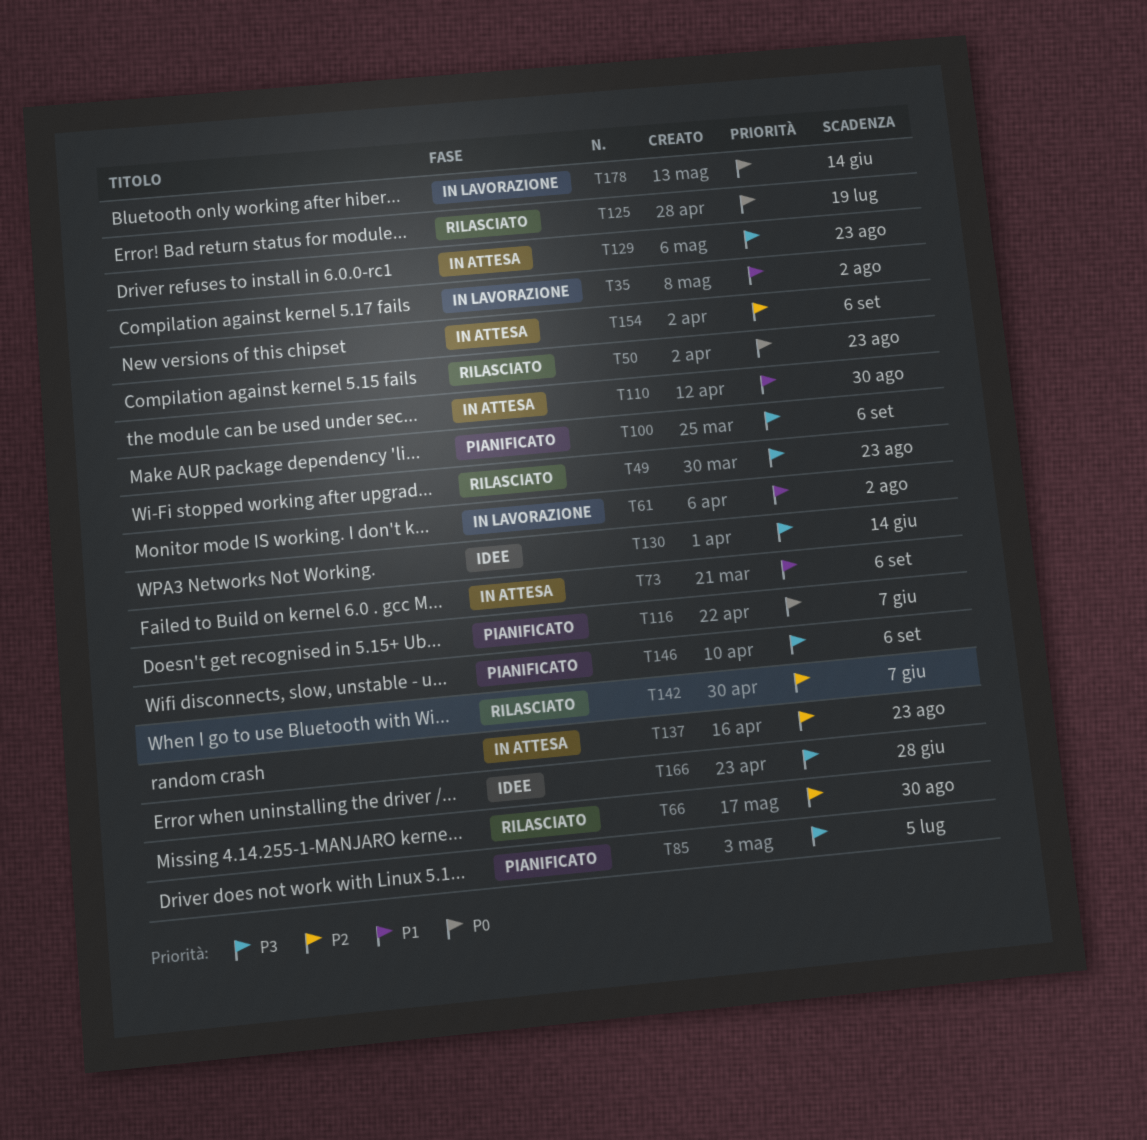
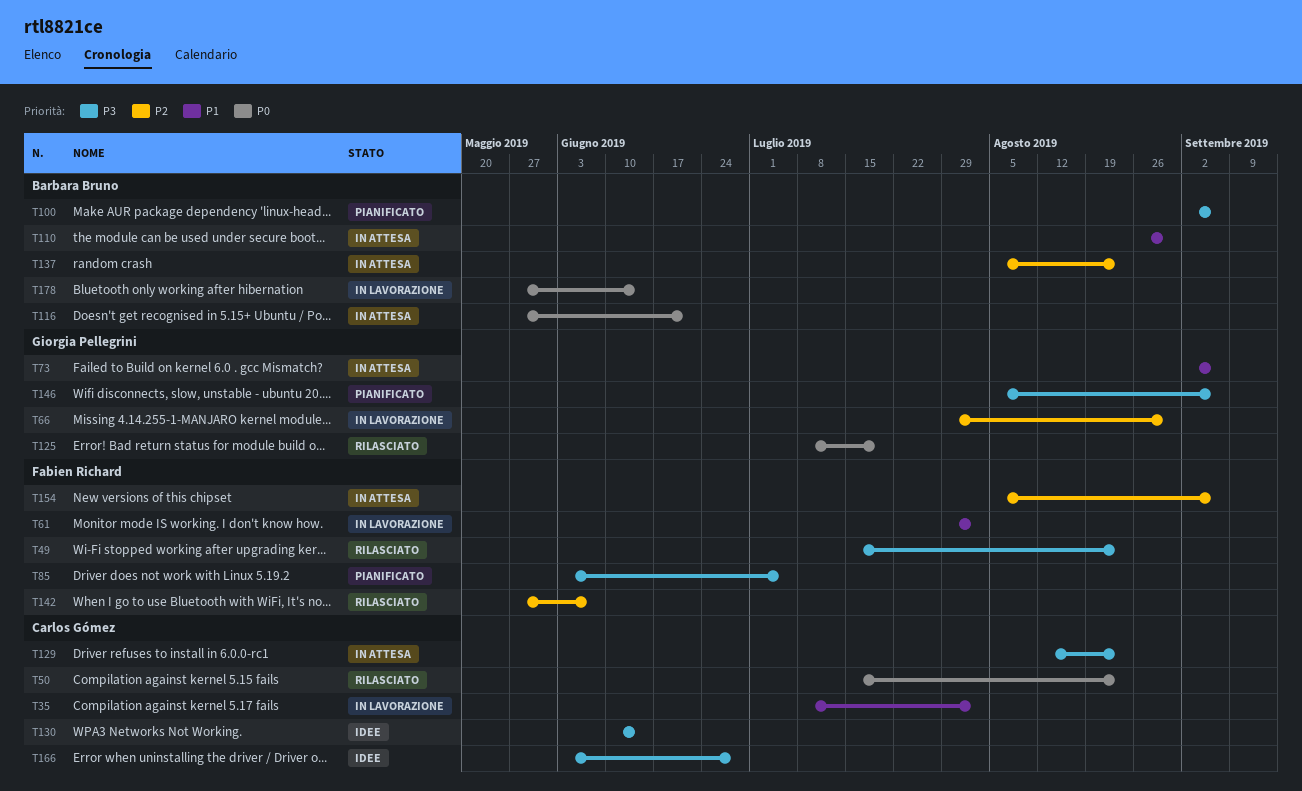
T66, status: Rilasciato -> In lavorazione
T116, status: Pianificato -> In attesa
T116, due: Jun 7 -> Jun 21

